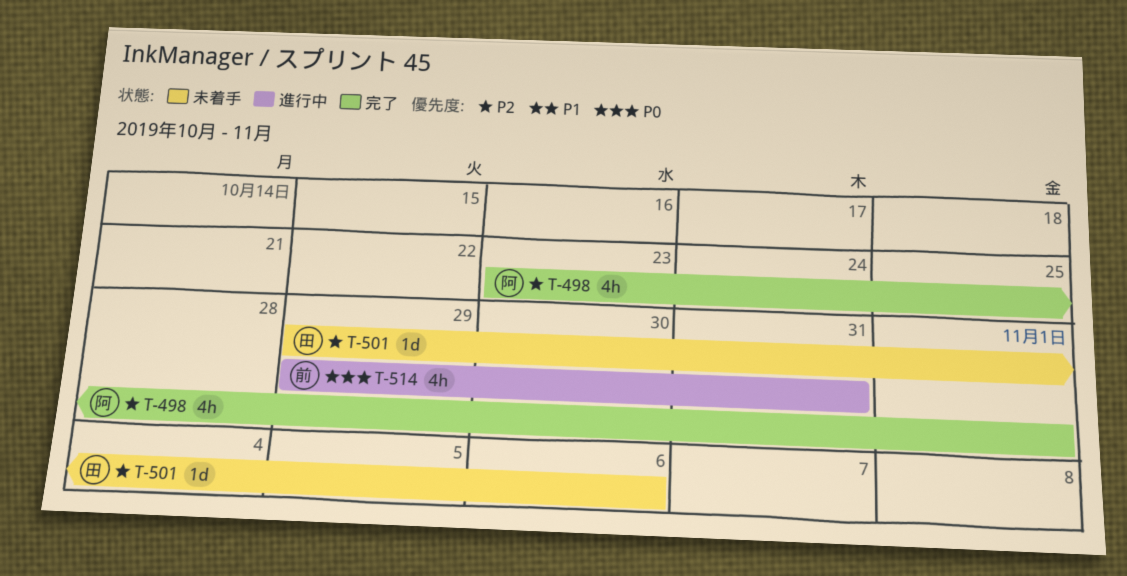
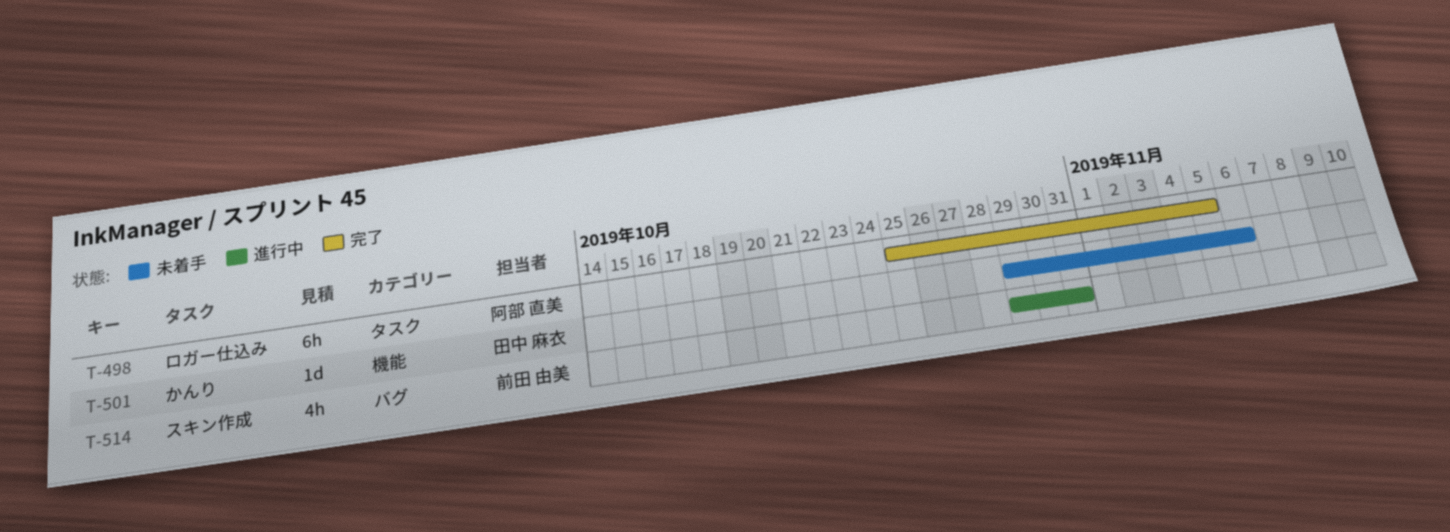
T-498, estimate: 4h -> 6h
T-498, start: Oct 23 -> Oct 25
T-498, due: Nov 1 -> Nov 5

